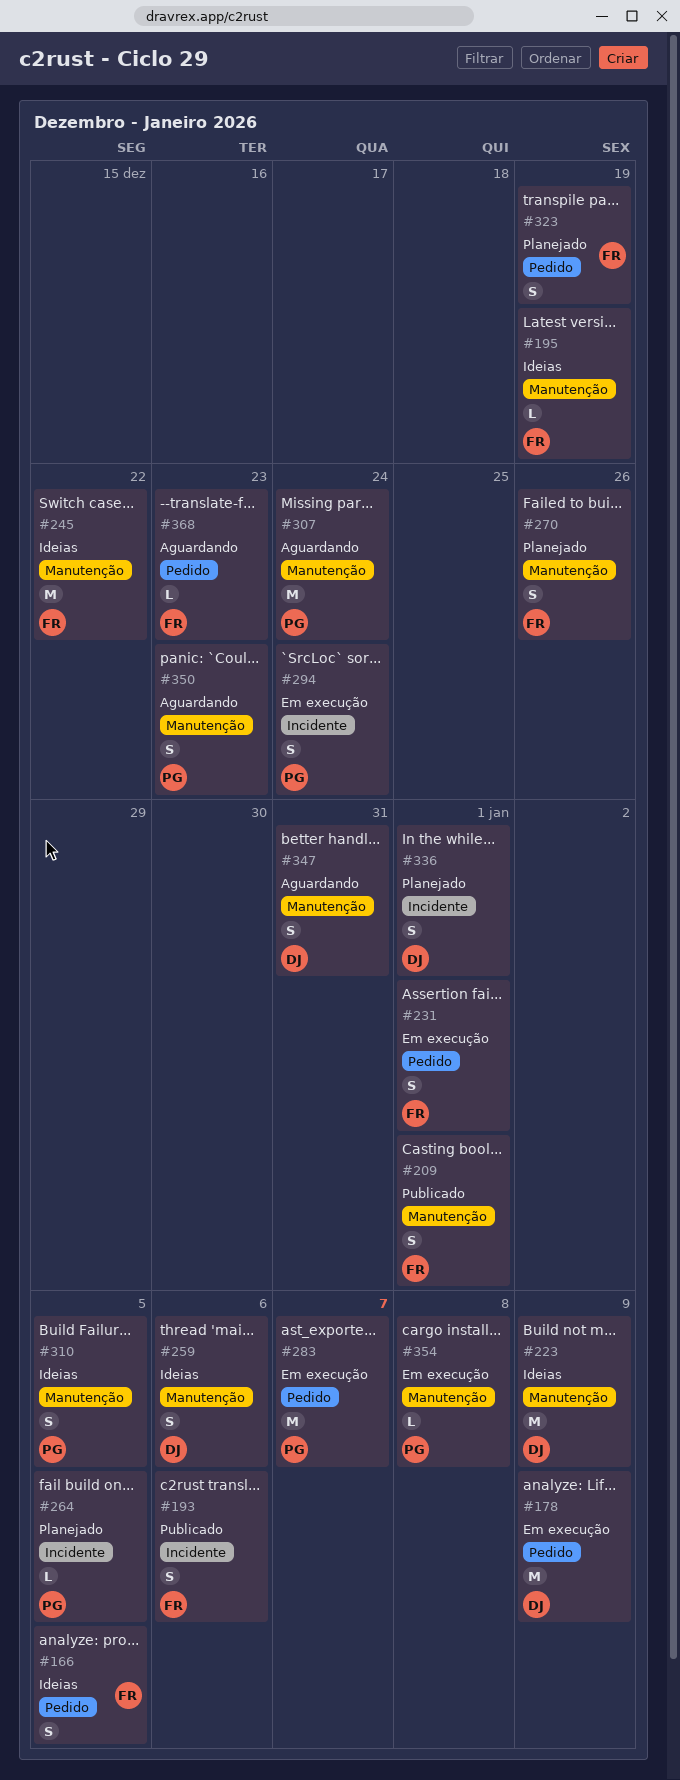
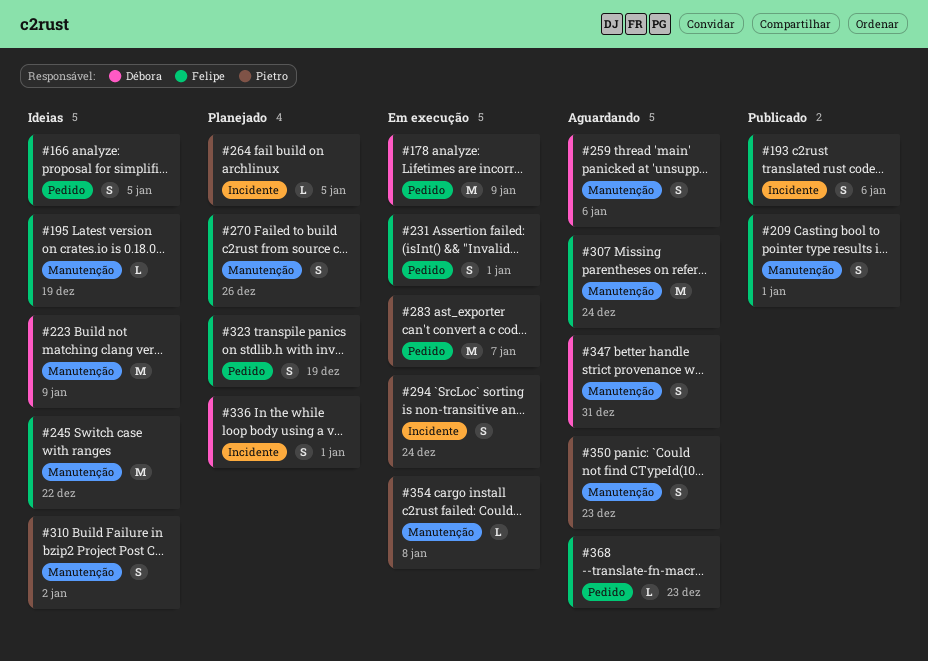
#259, status: Ideias -> Aguardando
#307, owner: Pietro -> Felipe
#310, due: Jan 5 -> Jan 2

